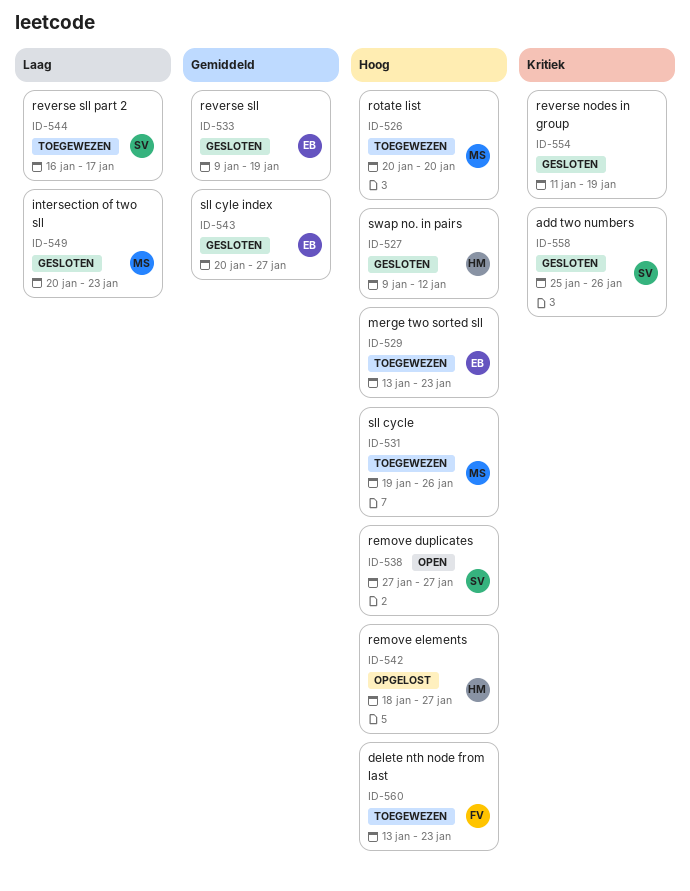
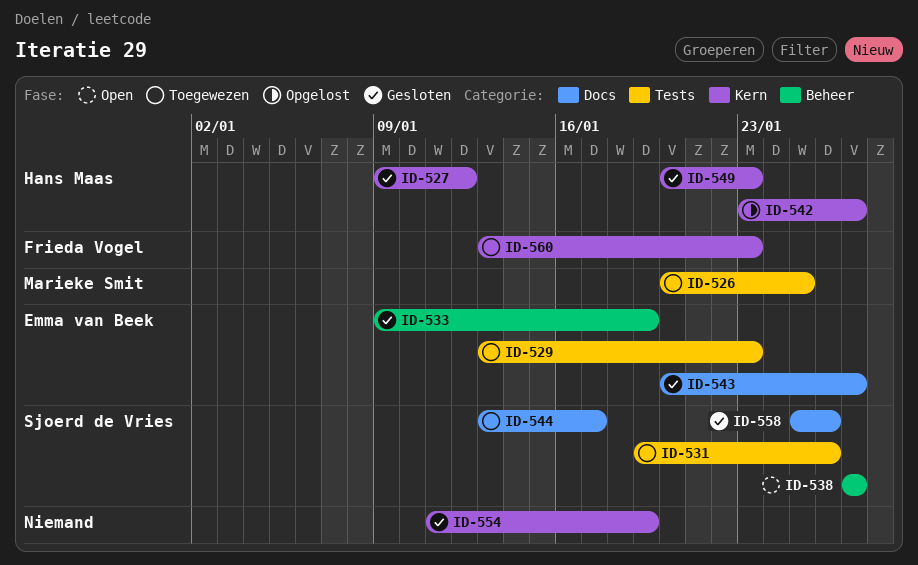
ID-526, due: Jan 20 -> Jan 25
ID-531, owner: Marieke Smit -> Sjoerd de Vries
ID-542, start: Jan 18 -> Jan 23
ID-544, start: Jan 16 -> Jan 13
ID-549, owner: Marieke Smit -> Hans Maas

